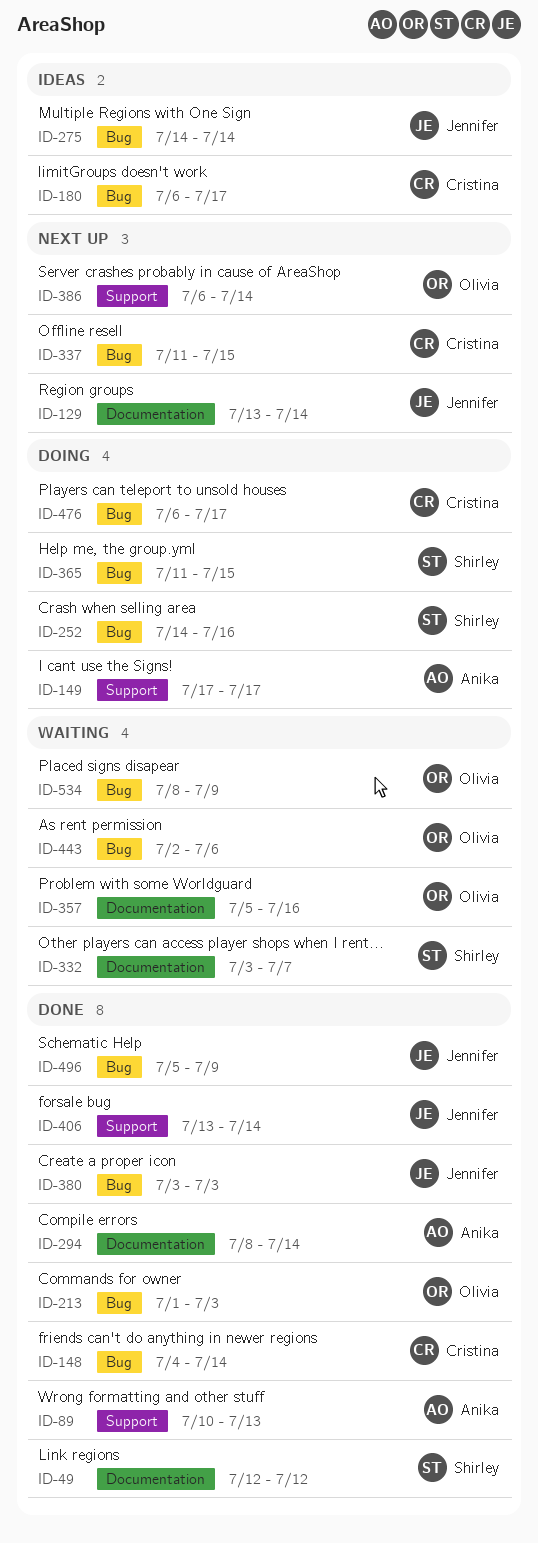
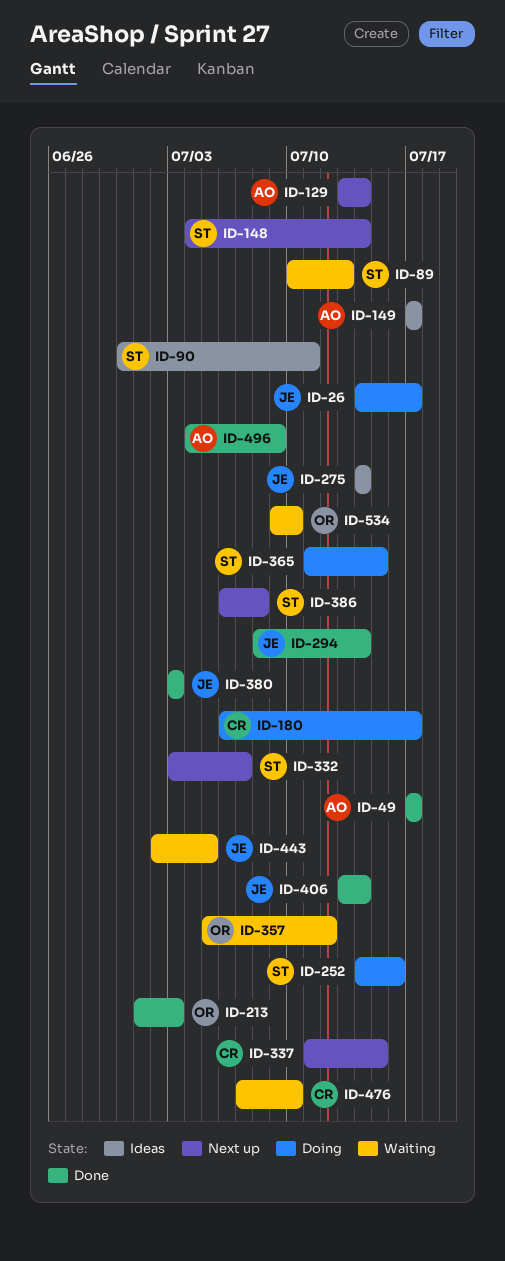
ID-26: none -> present
ID-49, owner: Shirley -> Anika
ID-49, start: Jul 12 -> Jul 17
ID-49, due: Jul 12 -> Jul 17
ID-89, status: Done -> Waiting
ID-89, owner: Anika -> Shirley
ID-90: none -> present
ID-129, owner: Jennifer -> Anika
ID-148, status: Done -> Next up
ID-148, owner: Cristina -> Shirley
ID-149, status: Doing -> Ideas
ID-180, status: Ideas -> Doing
ID-294, owner: Anika -> Jennifer
ID-332, status: Waiting -> Next up
ID-357, due: Jul 16 -> Jul 12
ID-386, owner: Olivia -> Shirley
ID-386, due: Jul 14 -> Jul 8
ID-443, owner: Olivia -> Jennifer
ID-443, due: Jul 6 -> Jul 5
ID-476, status: Doing -> Waiting
ID-476, start: Jul 6 -> Jul 7
ID-476, due: Jul 17 -> Jul 10
ID-496, owner: Jennifer -> Anika
ID-496, start: Jul 5 -> Jul 4
ID-534, start: Jul 8 -> Jul 9
ID-534, due: Jul 9 -> Jul 10

